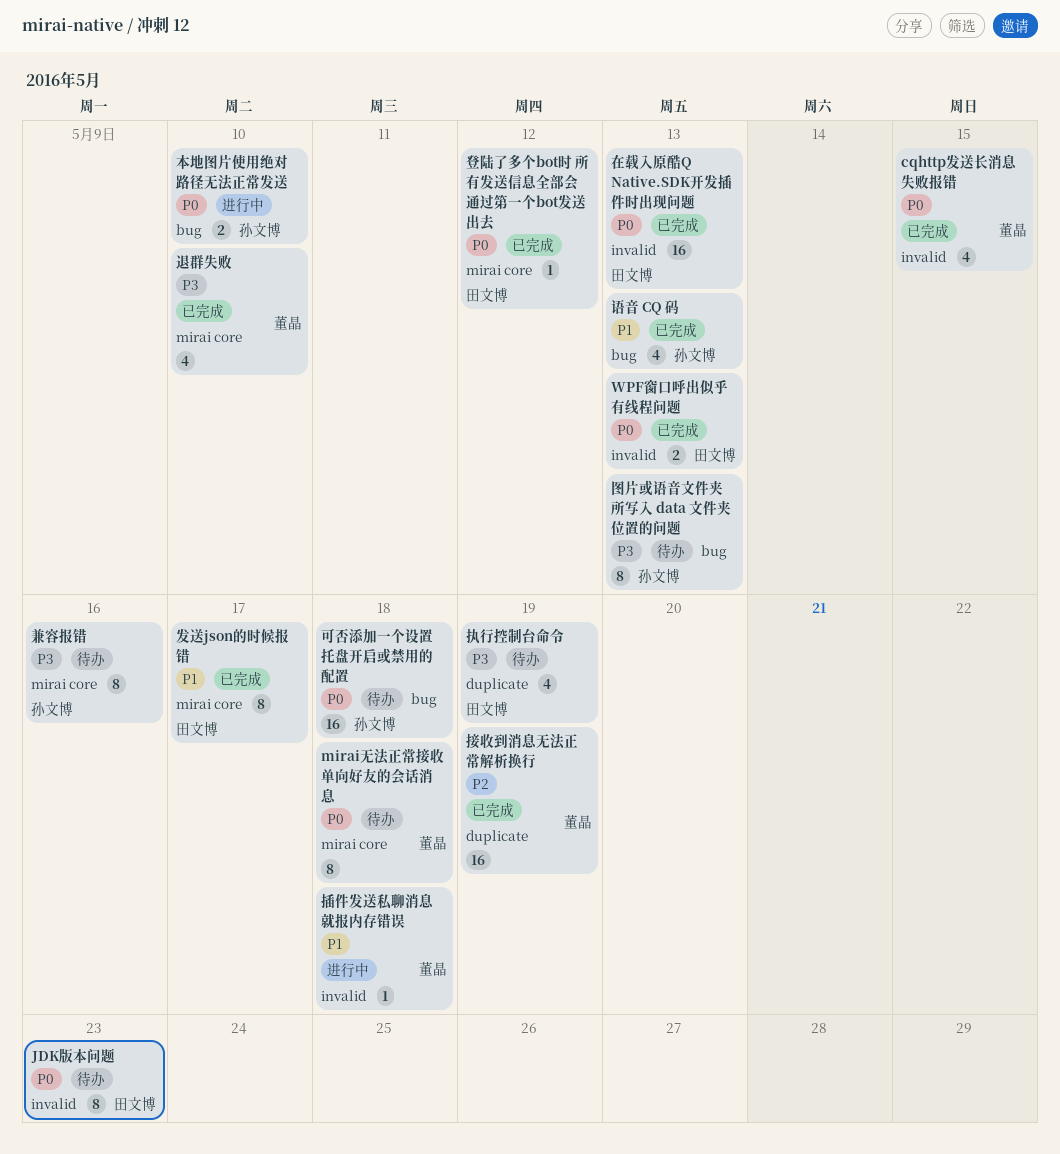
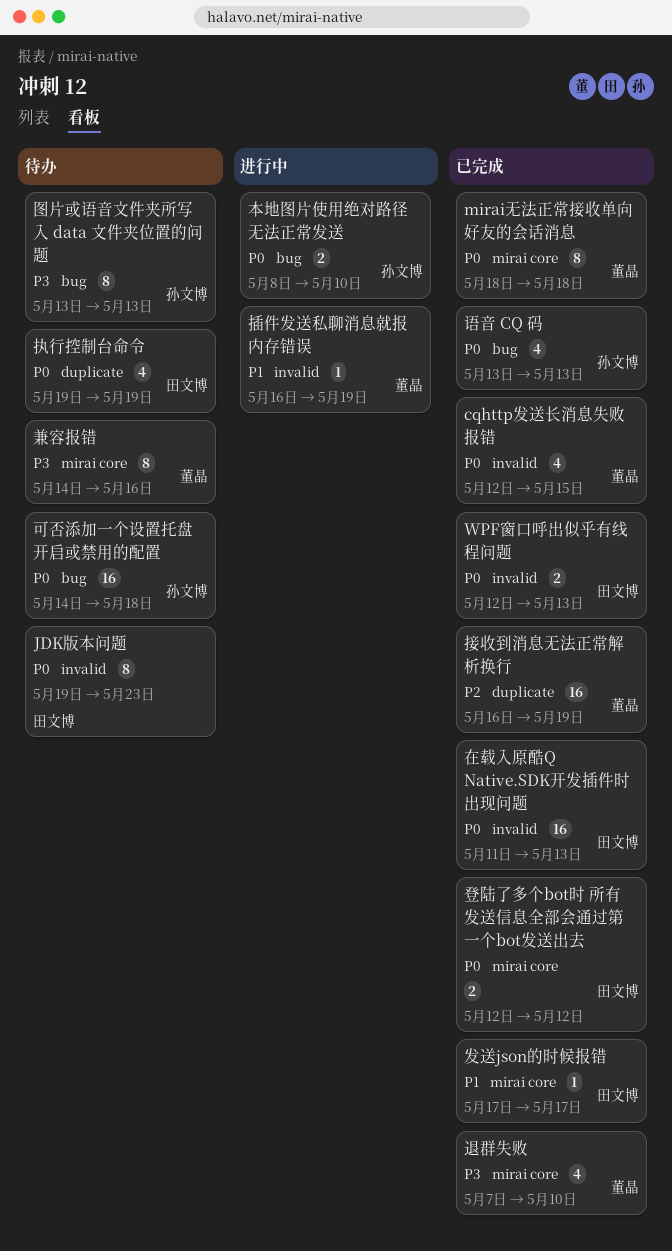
mirai无法正常接收单向好友的会话消息, status: 待办 -> 已完成
兼容报错, owner: 孙文博 -> 董晶
发送json的时候报错, estimate: 8 -> 1
执行控制台命令, priority: P3 -> P0
插件发送私聊消息就报内存错误, due: May 18 -> May 19
登陆了多个bot时 所有发送信息全部会通过第一个bot发送出去, estimate: 1 -> 2
语音 CQ 码, priority: P1 -> P0

